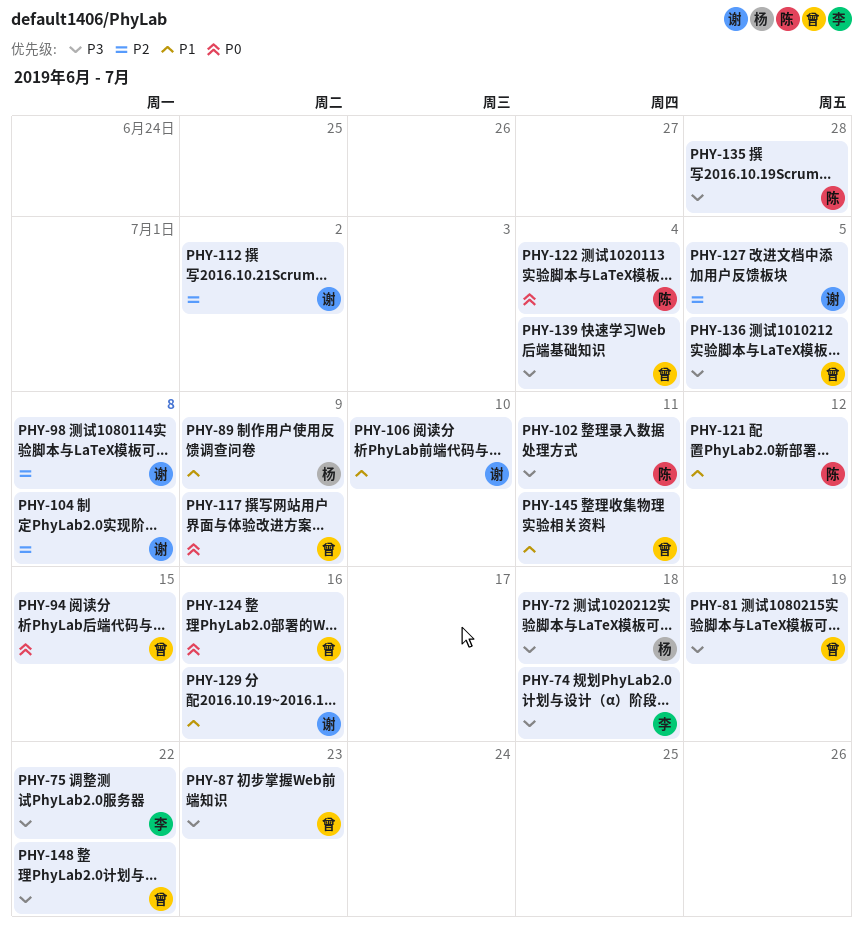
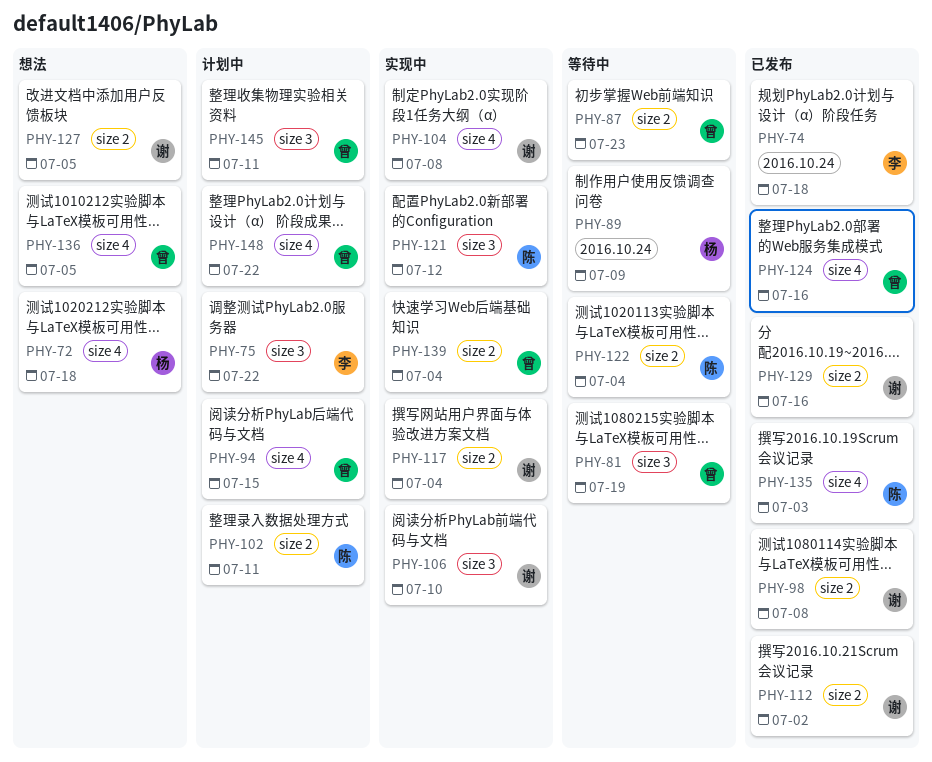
PHY-117, owner: 曾 -> 谢
PHY-117, due: Jul 9 -> Jul 4
PHY-135, due: Jun 28 -> Jul 3

